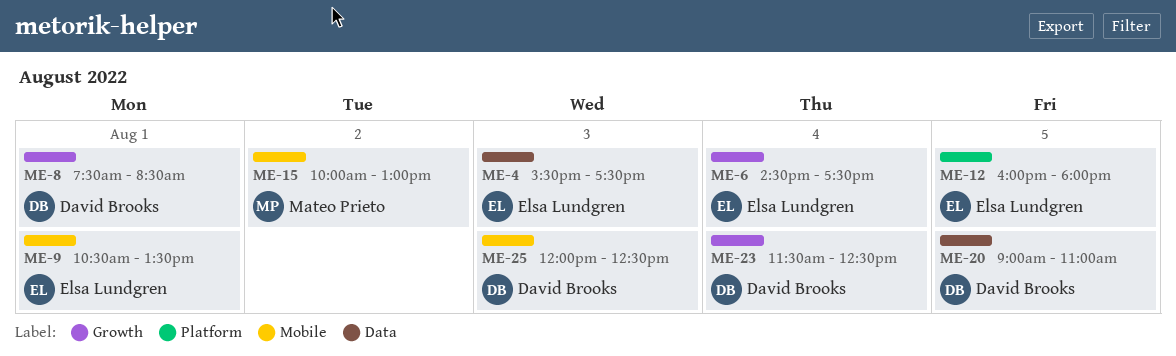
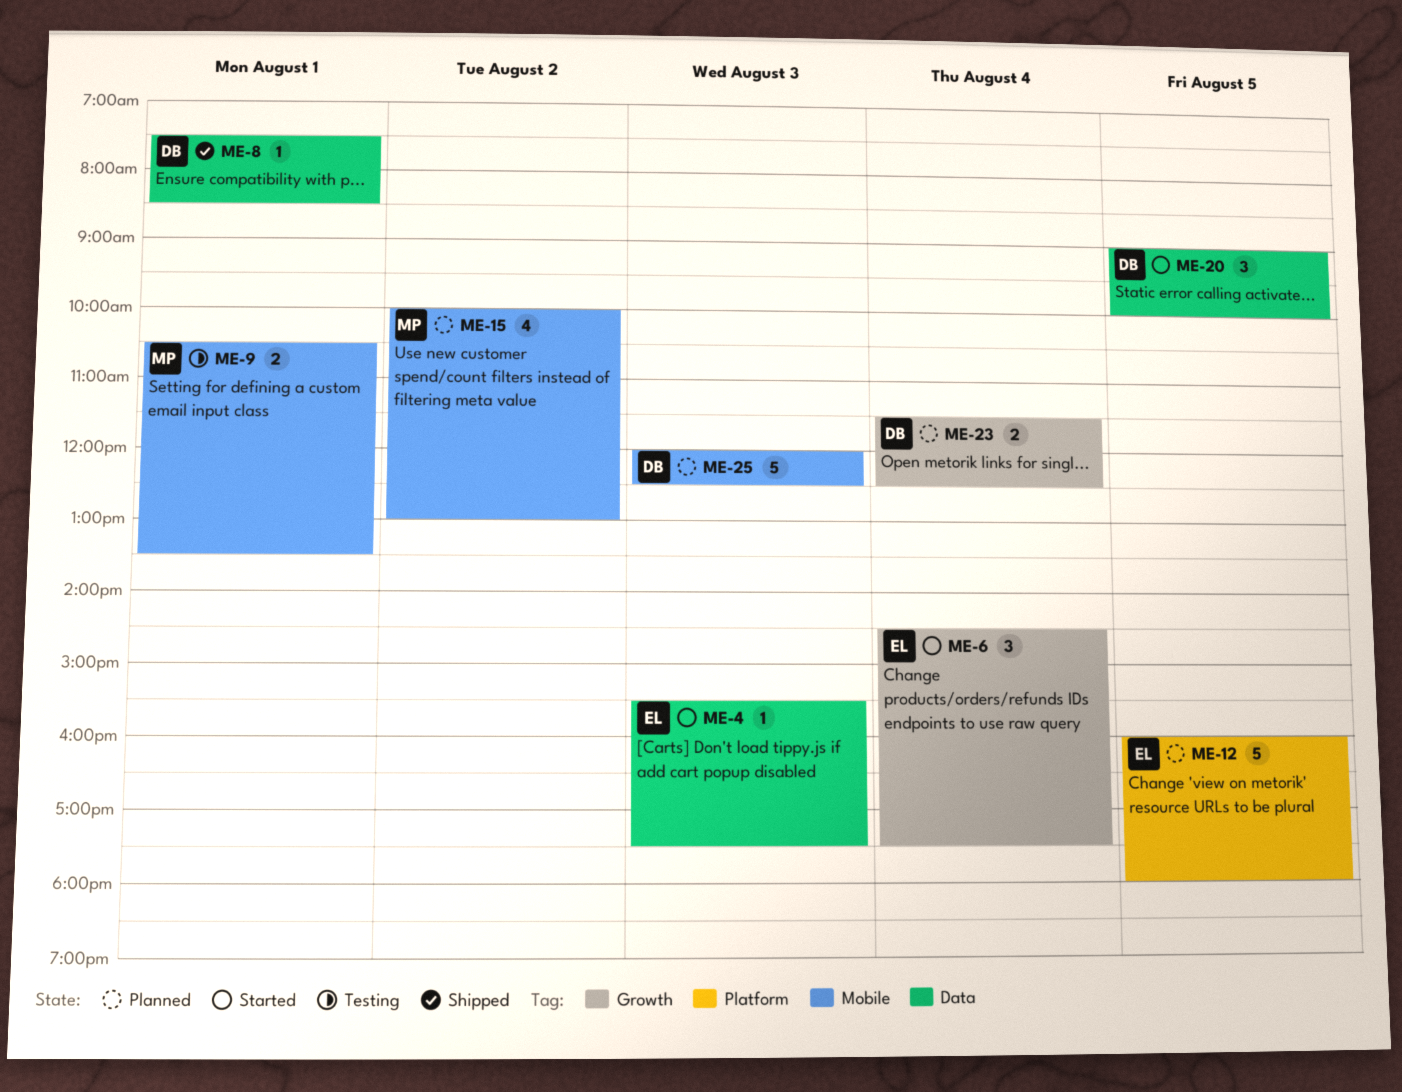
ME-8, label: Growth -> Data
ME-9, owner: Elsa Lundgren -> Mateo Prieto
ME-20, ends: 11:00 -> 10:00

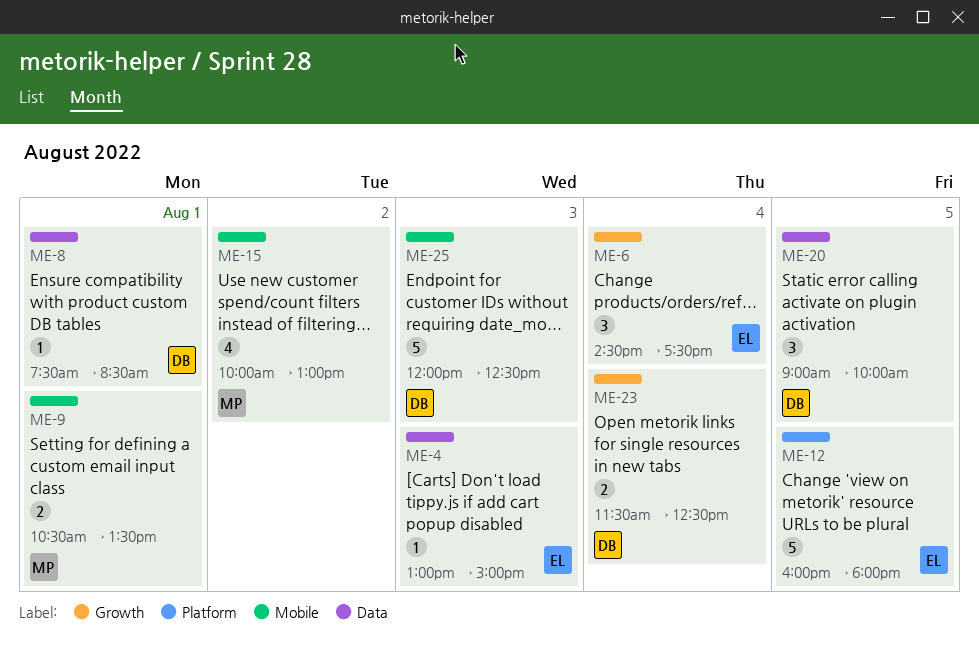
ME-4, begins: 15:30 -> 13:00
ME-4, ends: 17:30 -> 15:00

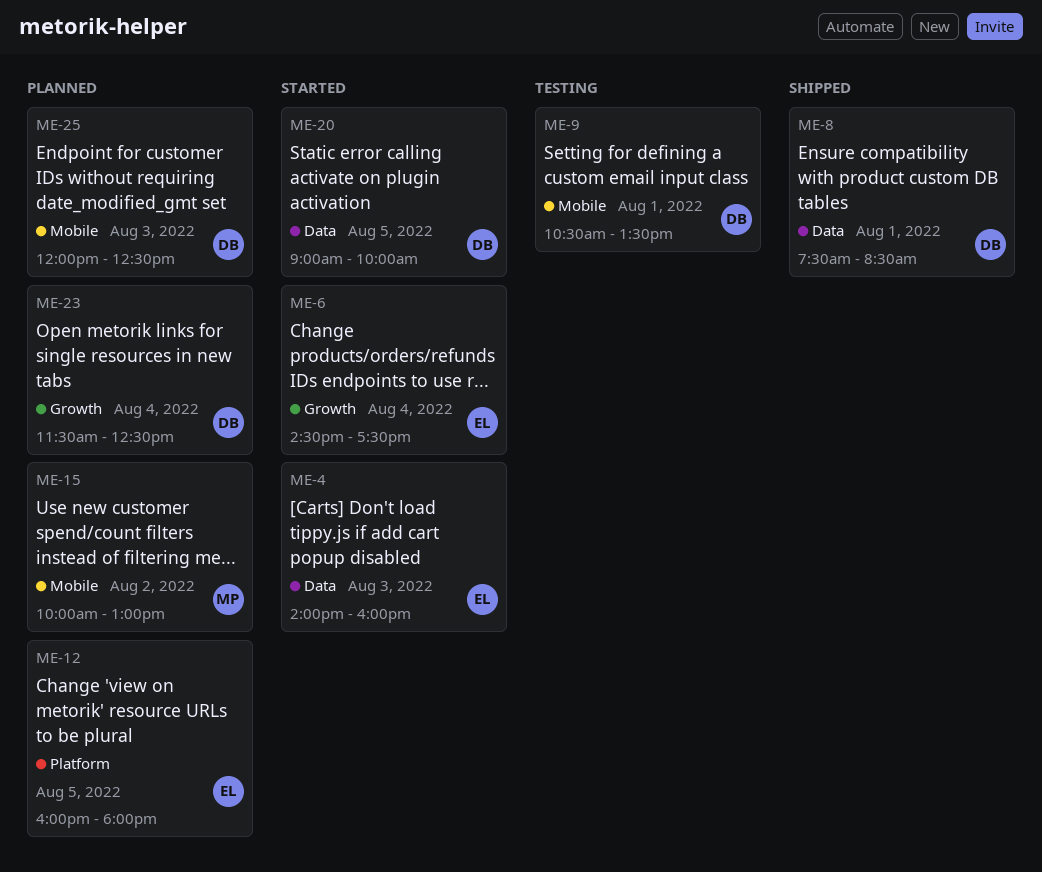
ME-4, begins: 13:00 -> 14:00
ME-4, ends: 15:00 -> 16:00
ME-9, owner: MP -> DB

